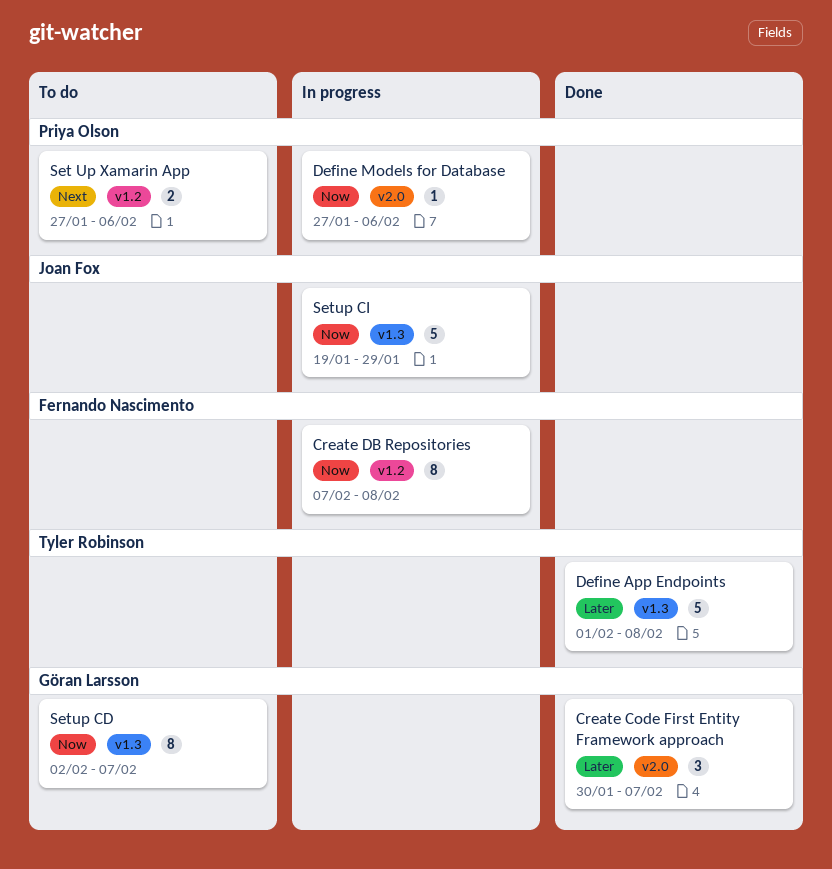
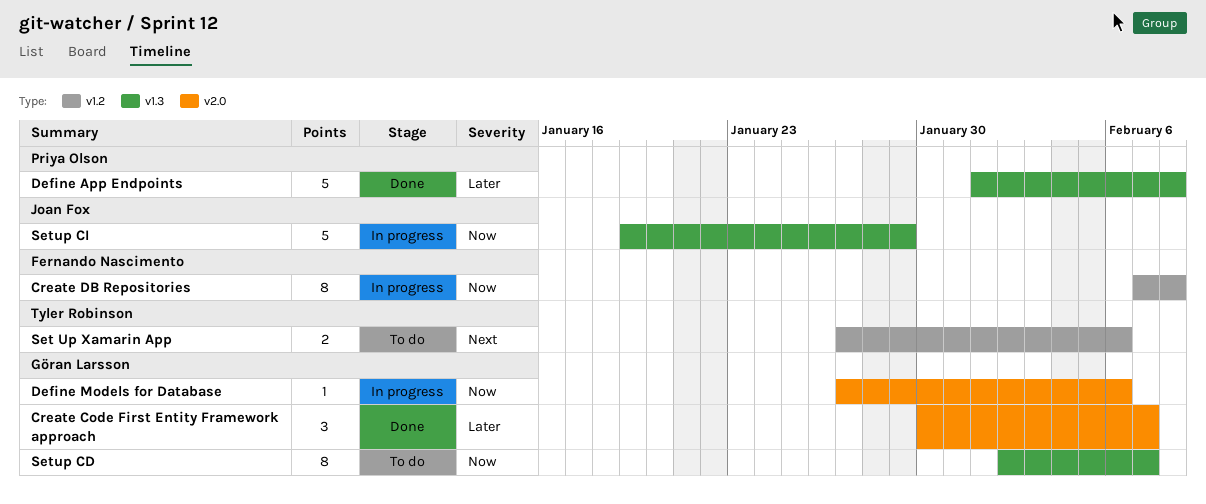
Define App Endpoints, owner: Tyler Robinson -> Priya Olson
Define Models for Database, owner: Priya Olson -> Göran Larsson
Set Up Xamarin App, owner: Priya Olson -> Tyler Robinson

